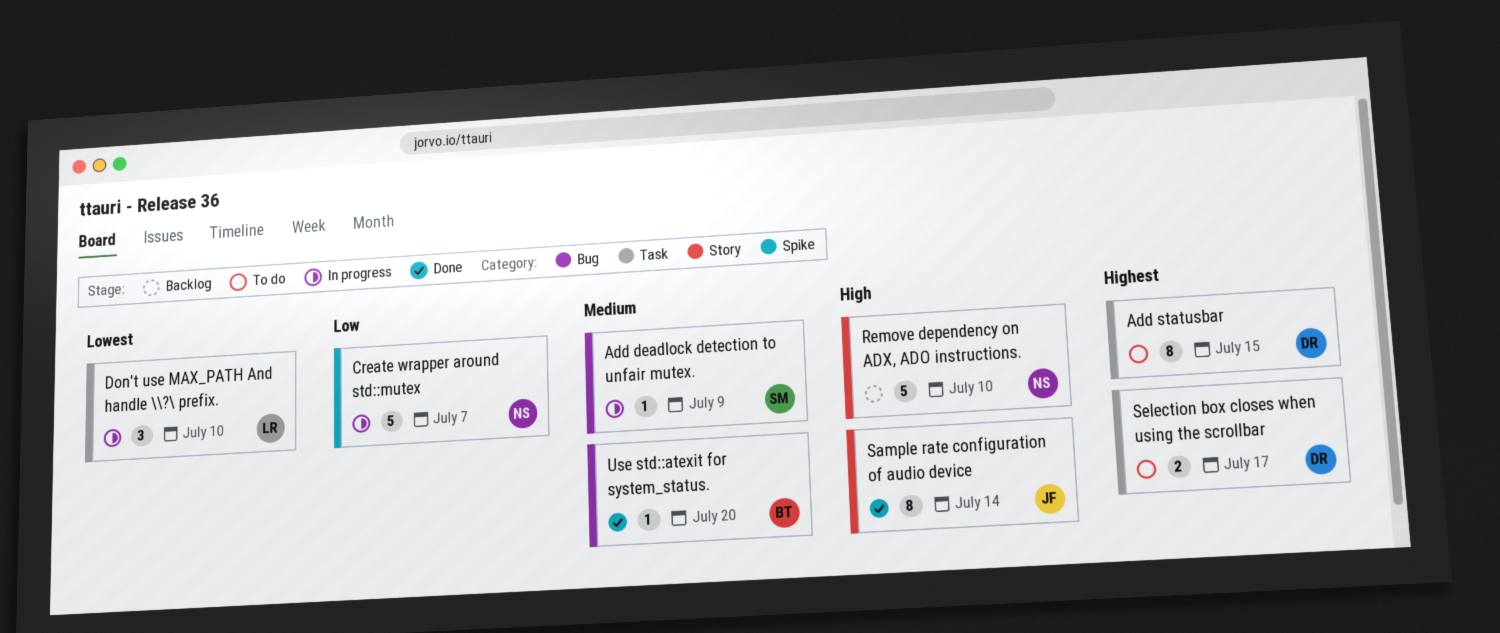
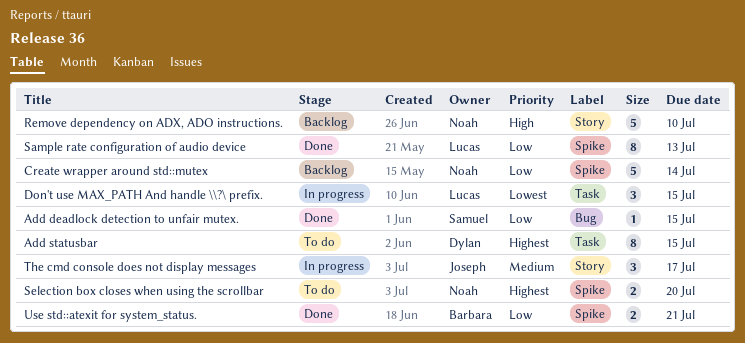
Add deadlock detection to unfair mutex., status: In progress -> Done
Add deadlock detection to unfair mutex., priority: Medium -> Low
Add deadlock detection to unfair mutex., due: Jul 9 -> Jul 15
Create wrapper around std::mutex, status: In progress -> Backlog
Create wrapper around std::mutex, due: Jul 7 -> Jul 14
Don't use MAX_PATH And handle \\?\ prefix., due: Jul 10 -> Jul 15
Sample rate configuration of audio device, owner: Joseph -> Lucas
Sample rate configuration of audio device, priority: High -> Low
Sample rate configuration of audio device, label: Story -> Spike
Sample rate configuration of audio device, due: Jul 14 -> Jul 13
Selection box closes when using the scrollbar, owner: Dylan -> Noah
Selection box closes when using the scrollbar, label: Task -> Spike
Selection box closes when using the scrollbar, due: Jul 17 -> Jul 20
The cmd console does not display messages: none -> present
Use std::atexit for system_status., priority: Medium -> Low
Use std::atexit for system_status., label: Bug -> Spike
Use std::atexit for system_status., estimate: 1 -> 2
Use std::atexit for system_status., due: Jul 20 -> Jul 21

